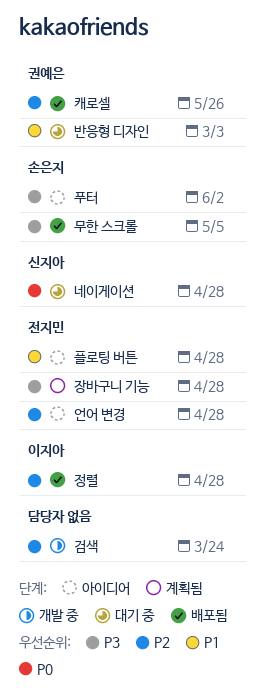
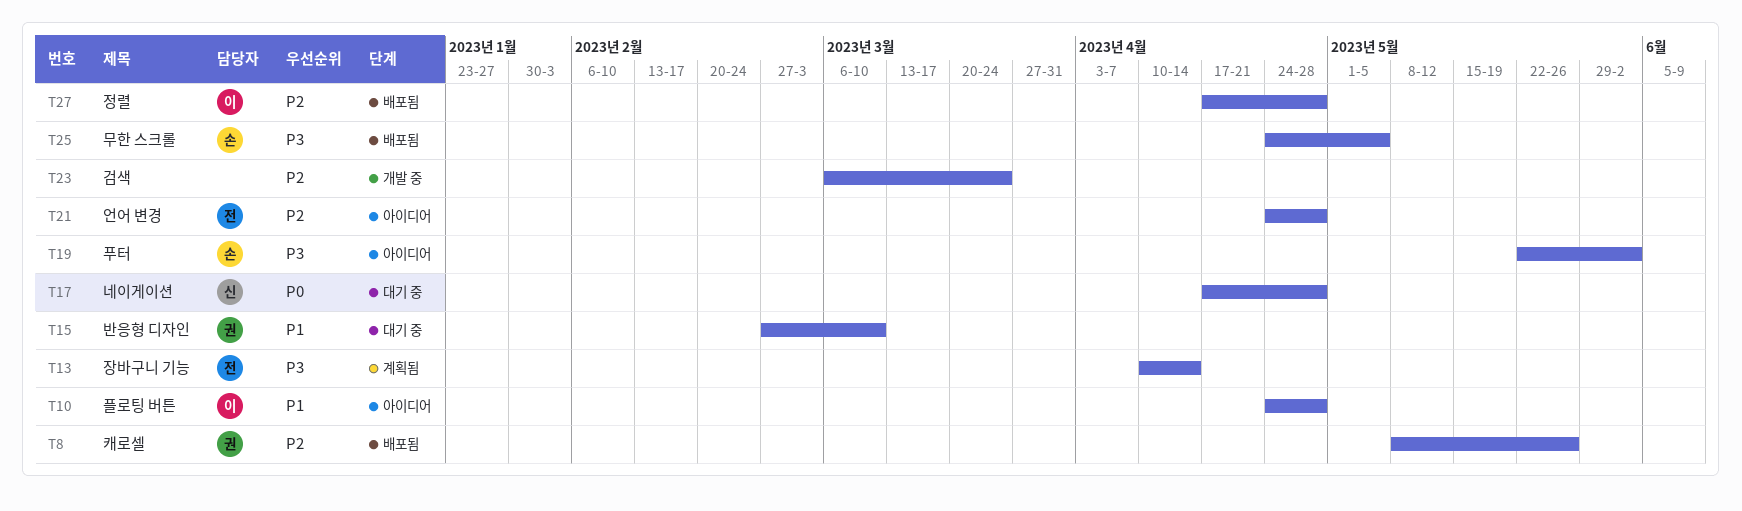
반응형 디자인, due: Mar 3 -> Mar 10
장바구니 기능, due: Apr 28 -> Apr 14
플로팅 버튼, owner: 전지민 -> 이지아

